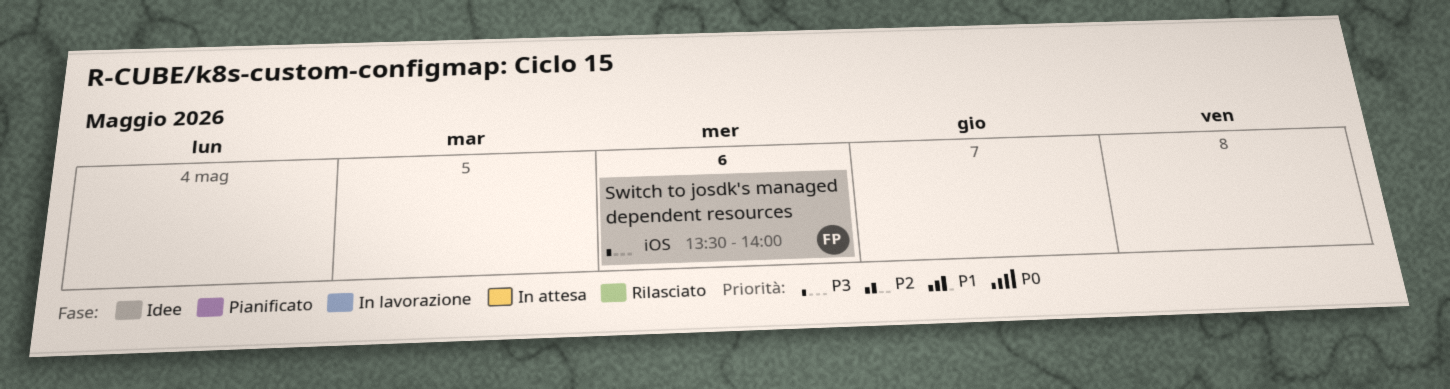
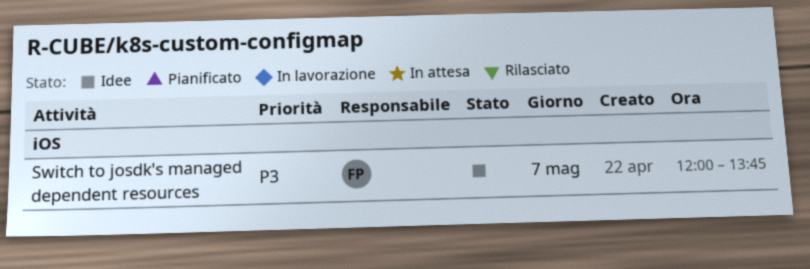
Switch to josdk's managed dependent resources, day: May 6 -> May 7
Switch to josdk's managed dependent resources, begins: 13:30 -> 12:00
Switch to josdk's managed dependent resources, ends: 14:00 -> 13:45

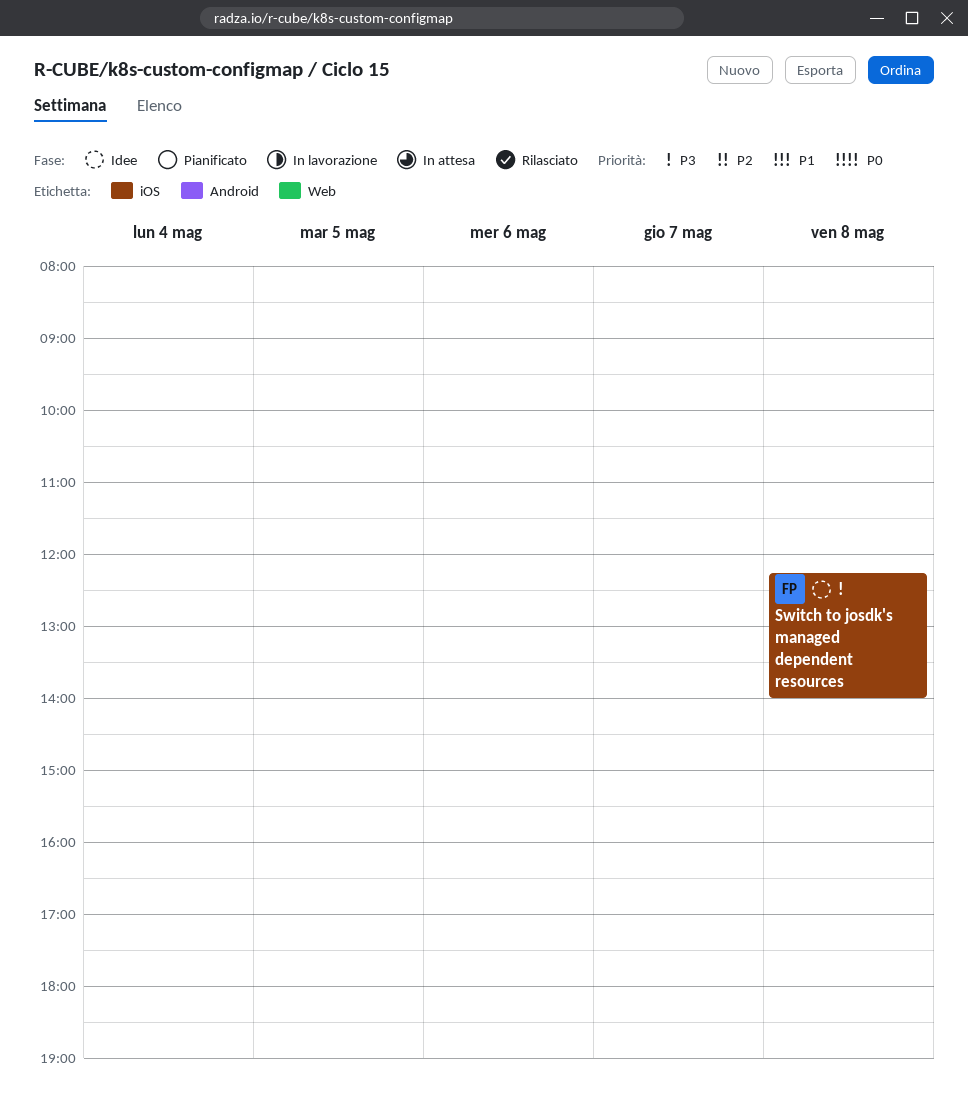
Switch to josdk's managed dependent resources, day: May 7 -> May 8
Switch to josdk's managed dependent resources, begins: 12:00 -> 12:15
Switch to josdk's managed dependent resources, ends: 13:45 -> 14:00

